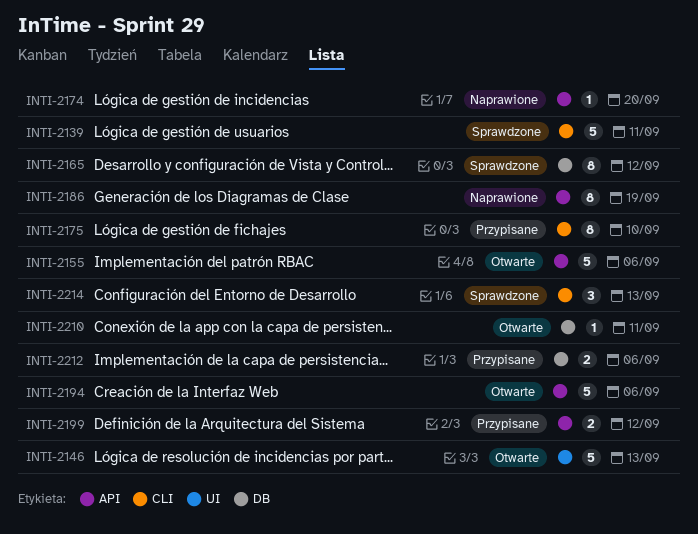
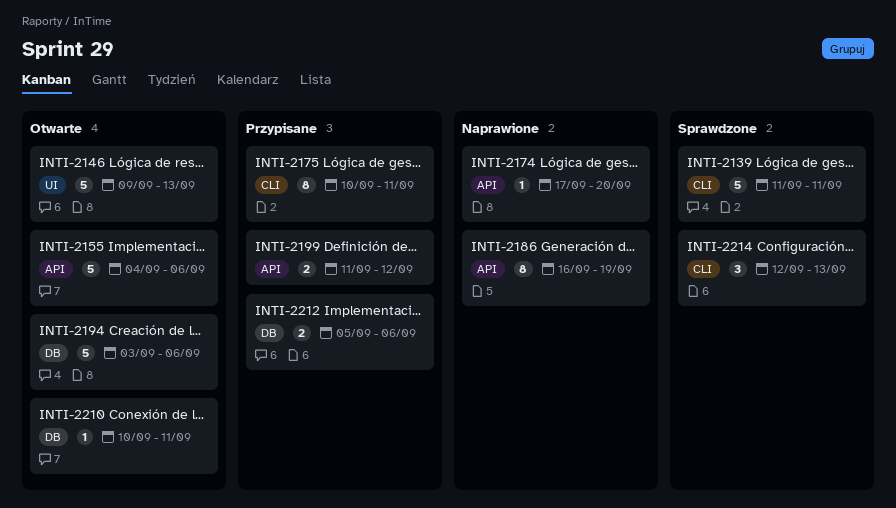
INTI-2165: present -> none
INTI-2175, due: Sep 10 -> Sep 11
INTI-2194, label: API -> DB

